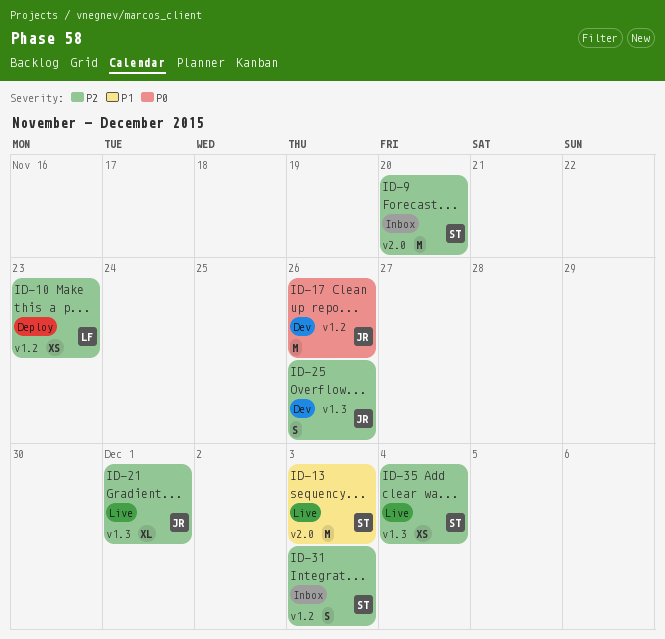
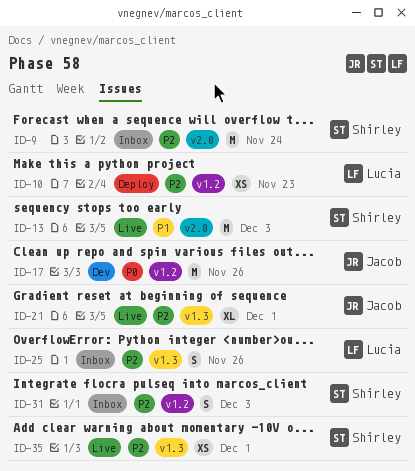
ID-9, due: Nov 20 -> Nov 24
ID-25, status: Dev -> Inbox
ID-25, owner: Jacob -> Lucia
ID-35, due: Dec 4 -> Dec 1

